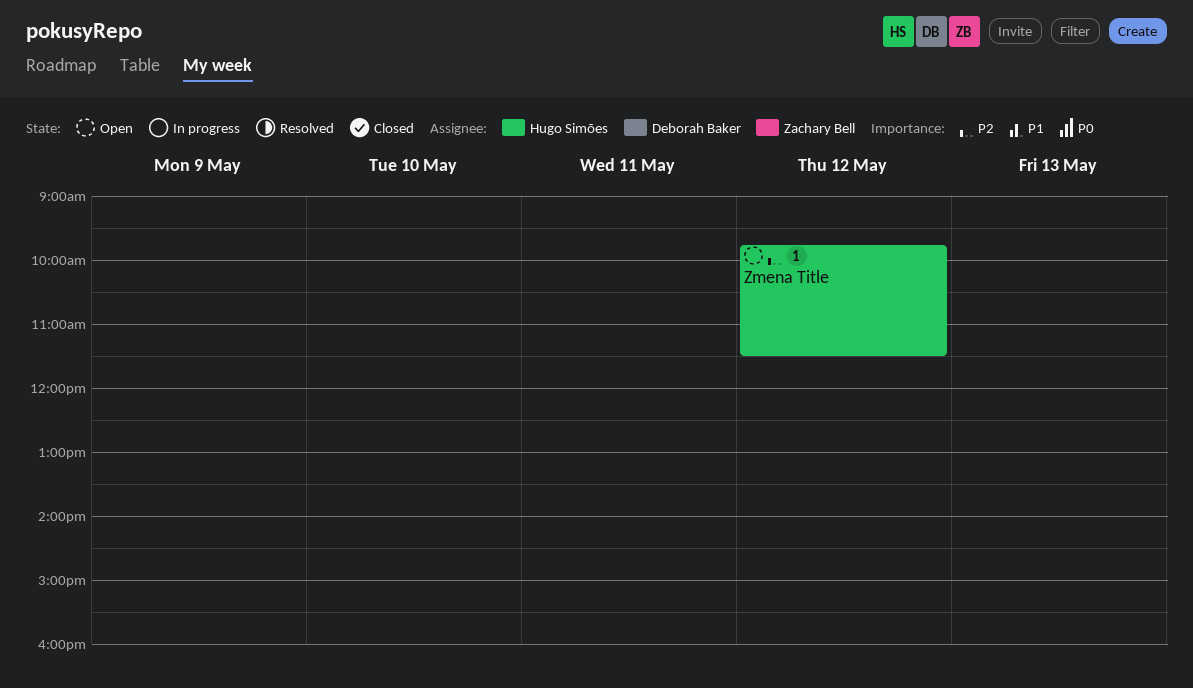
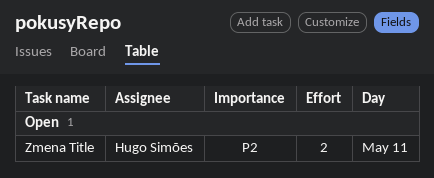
Zmena Title, estimate: 1 -> 2
Zmena Title, day: May 12 -> May 11

